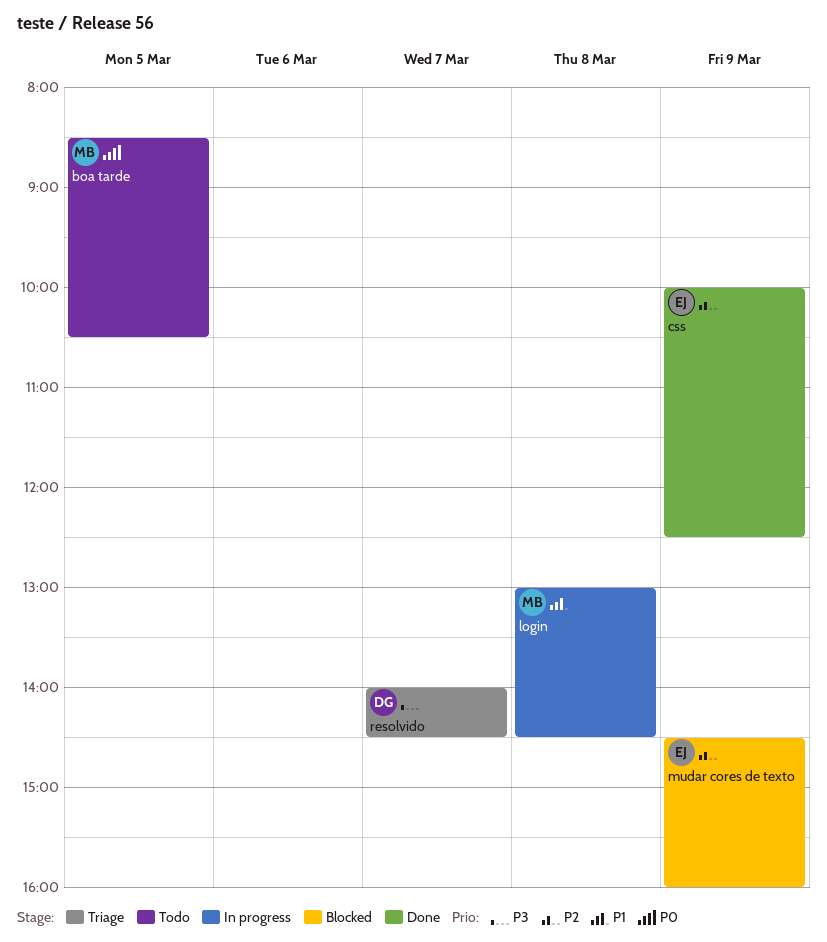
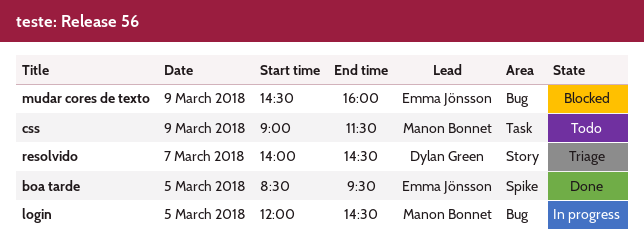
boa tarde, status: Todo -> Done
boa tarde, owner: Manon Bonnet -> Emma Jönsson
boa tarde, ends: 10:30 -> 09:30
css, status: Done -> Todo
css, owner: Emma Jönsson -> Manon Bonnet
css, begins: 10:00 -> 09:00
css, ends: 12:30 -> 11:30
login, day: Mar 8 -> Mar 5
login, begins: 13:00 -> 12:00

